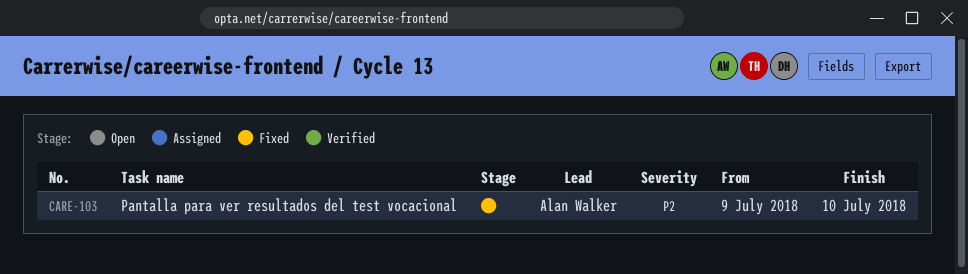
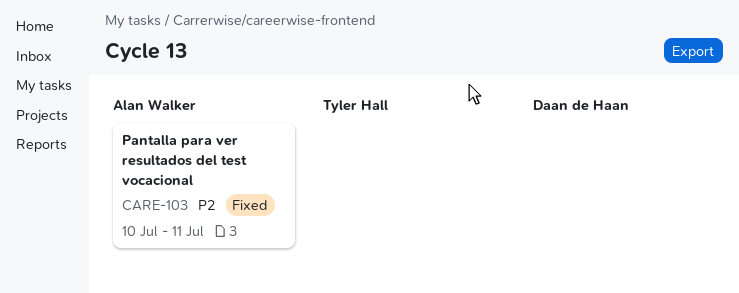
CARE-103, start: Jul 9 -> Jul 10
CARE-103, due: Jul 10 -> Jul 11

